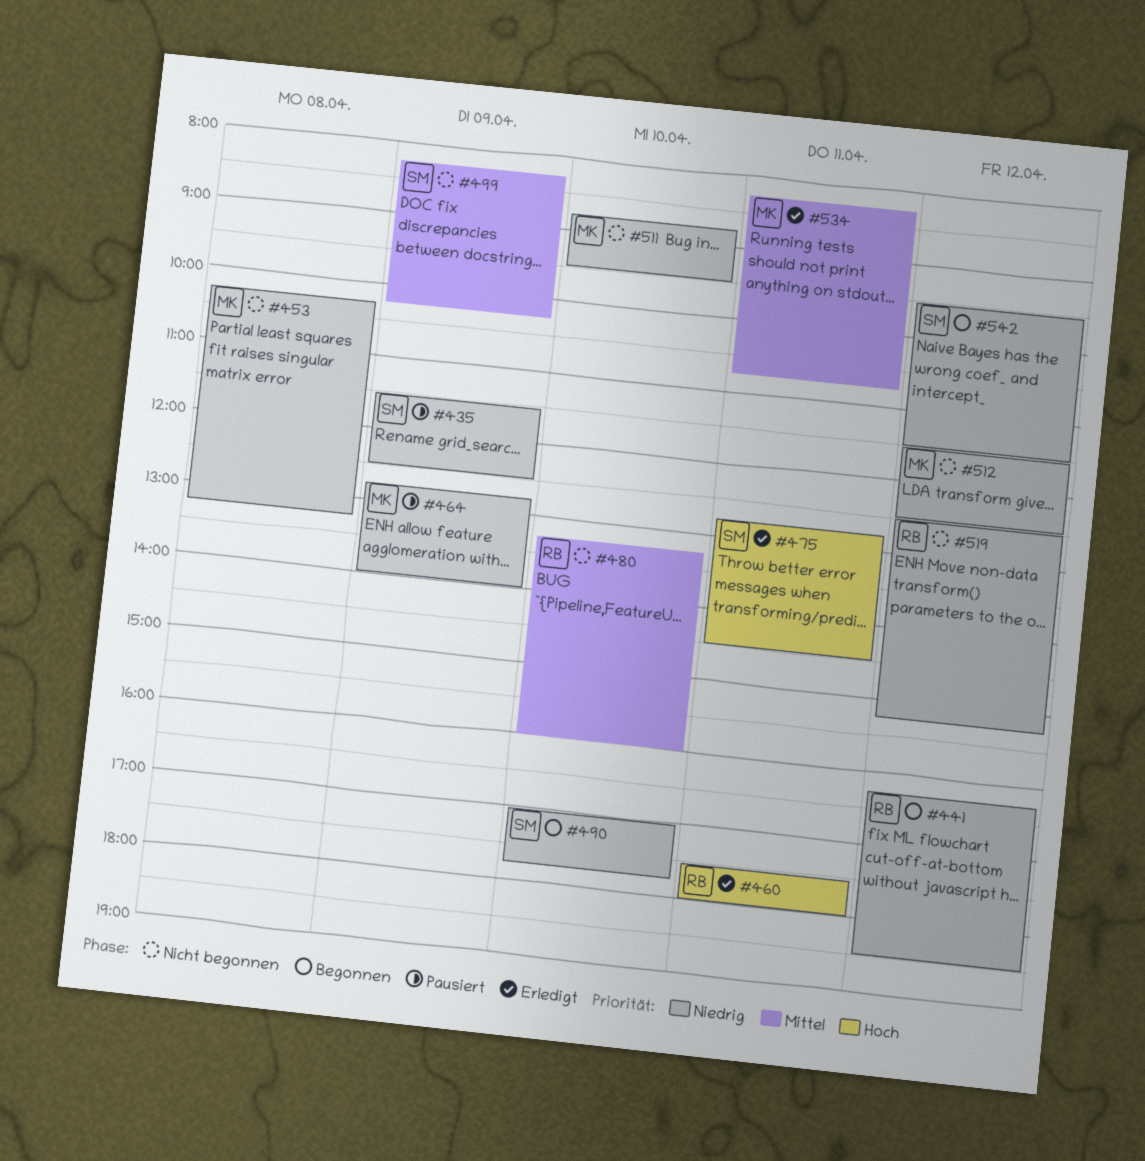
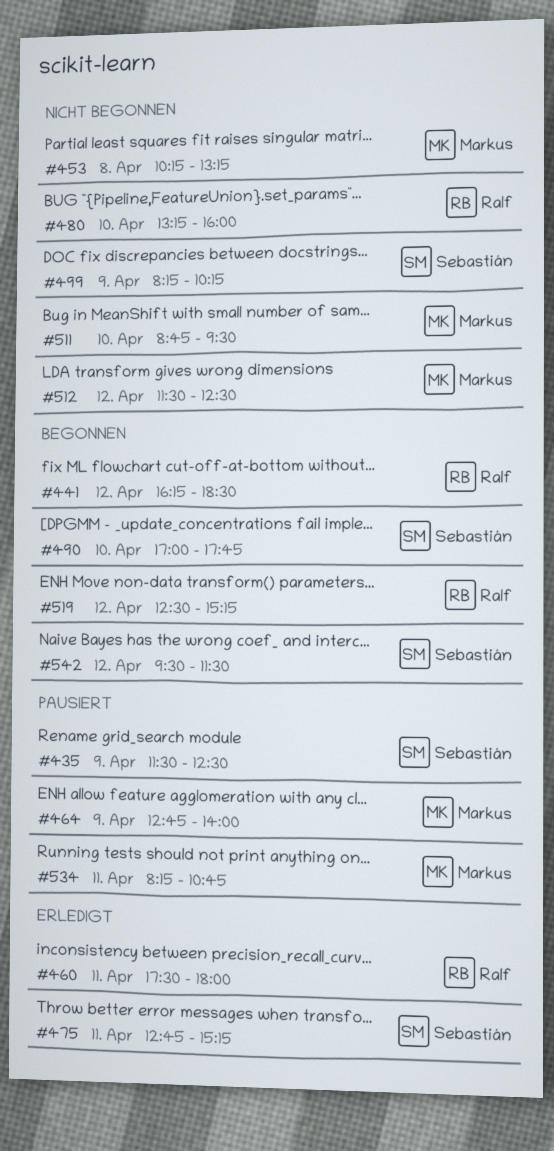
#475, ends: 14:30 -> 15:15
#519, status: Nicht begonnen -> Begonnen
#534, status: Erledigt -> Pausiert

